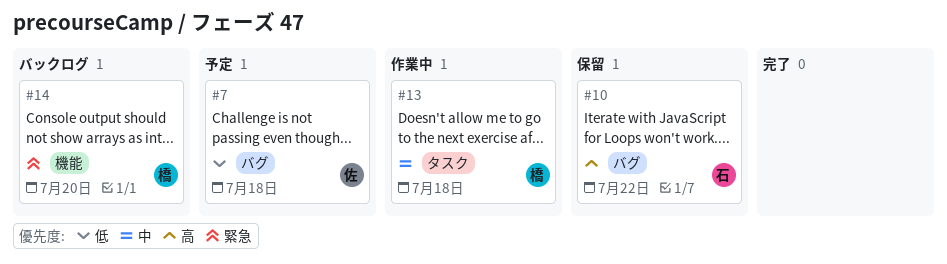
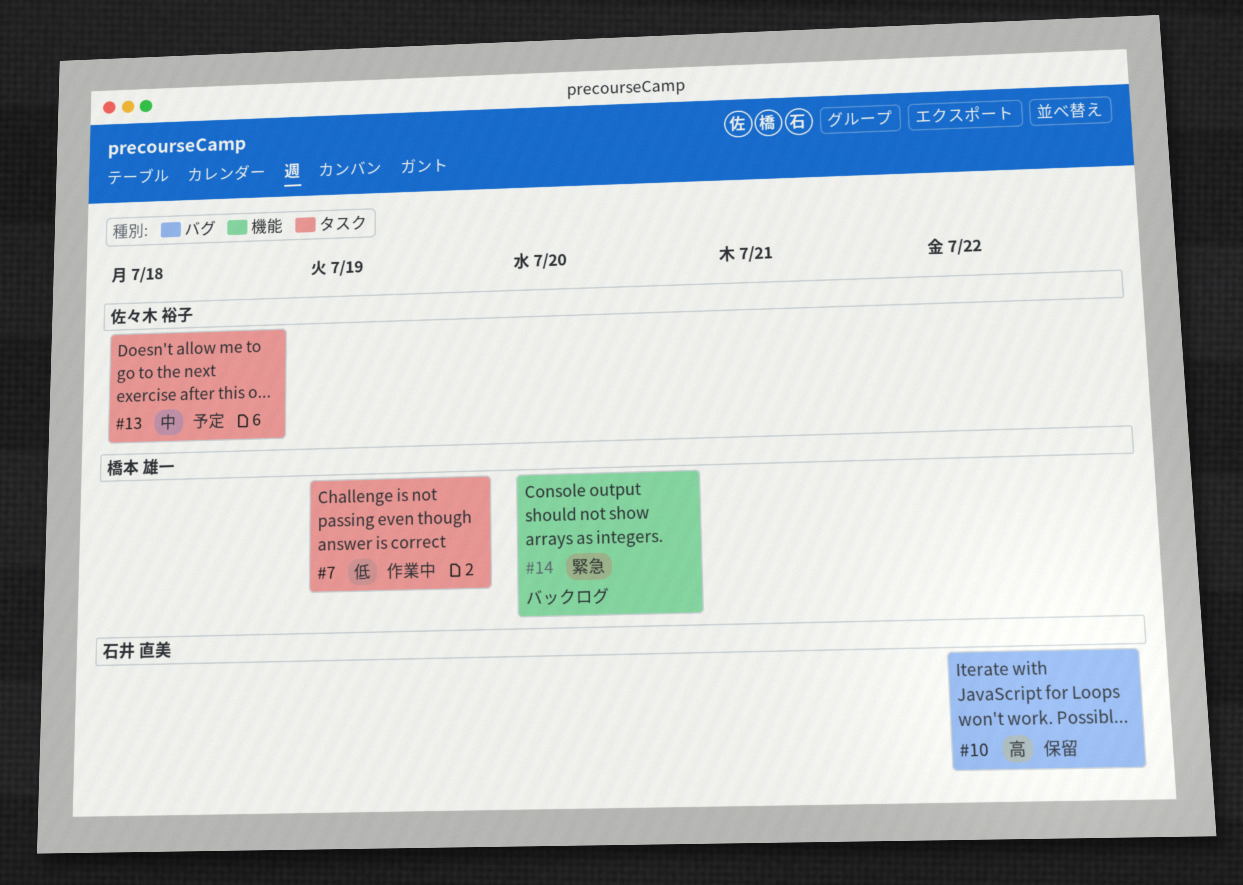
#7, status: 予定 -> 作業中
#7, owner: 佐々木 裕子 -> 橋本 雄一
#7, label: バグ -> タスク
#7, due: Jul 18 -> Jul 19
#13, status: 作業中 -> 予定
#13, owner: 橋本 雄一 -> 佐々木 裕子

